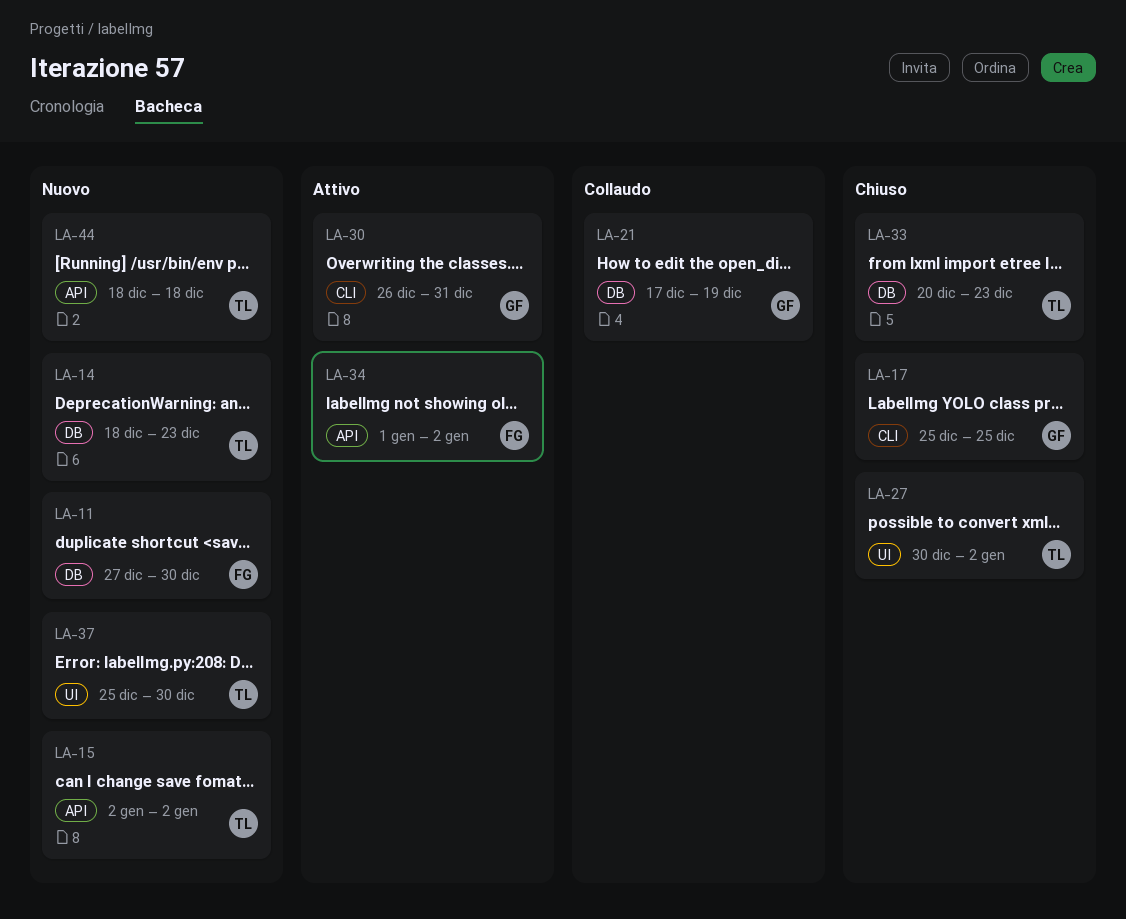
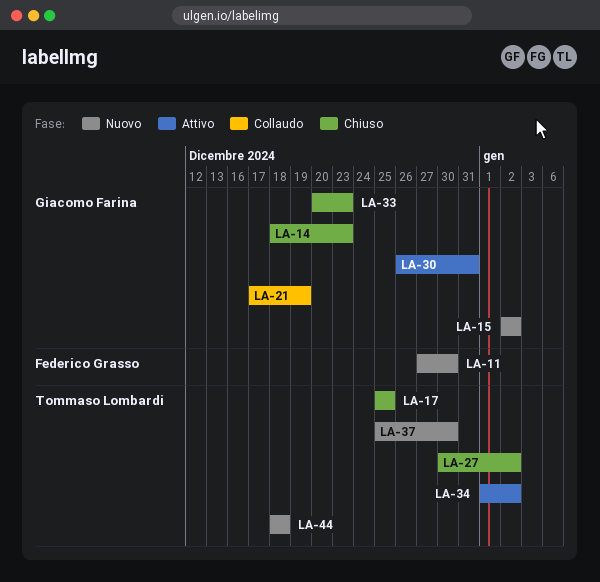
LA-14, status: Nuovo -> Chiuso
LA-14, owner: Tommaso Lombardi -> Giacomo Farina
LA-15, owner: Tommaso Lombardi -> Giacomo Farina
LA-17, owner: Giacomo Farina -> Tommaso Lombardi
LA-33, owner: Tommaso Lombardi -> Giacomo Farina
LA-34, owner: Federico Grasso -> Tommaso Lombardi

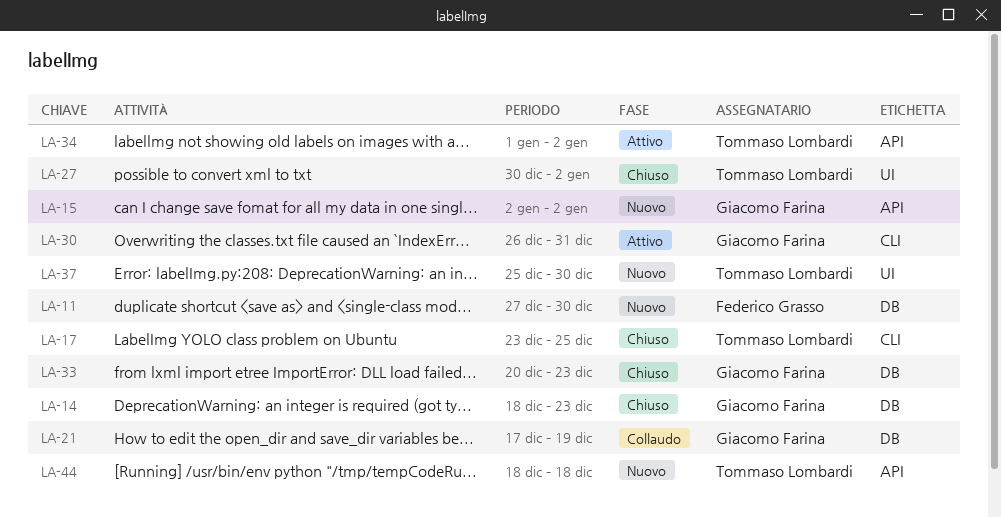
LA-17, start: Dec 25 -> Dec 23

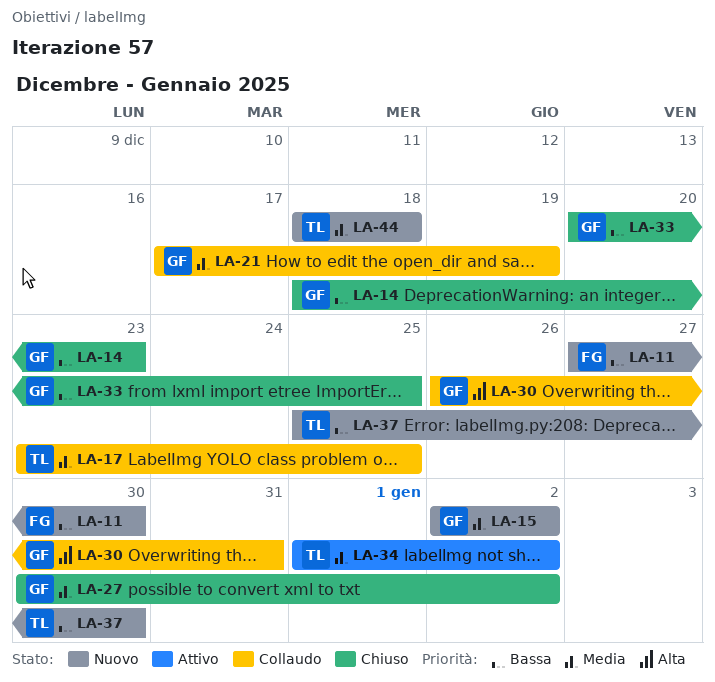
LA-17, status: Chiuso -> Collaudo
LA-27, owner: Tommaso Lombardi -> Giacomo Farina
LA-30, status: Attivo -> Collaudo
LA-33, due: Dec 23 -> Dec 25

